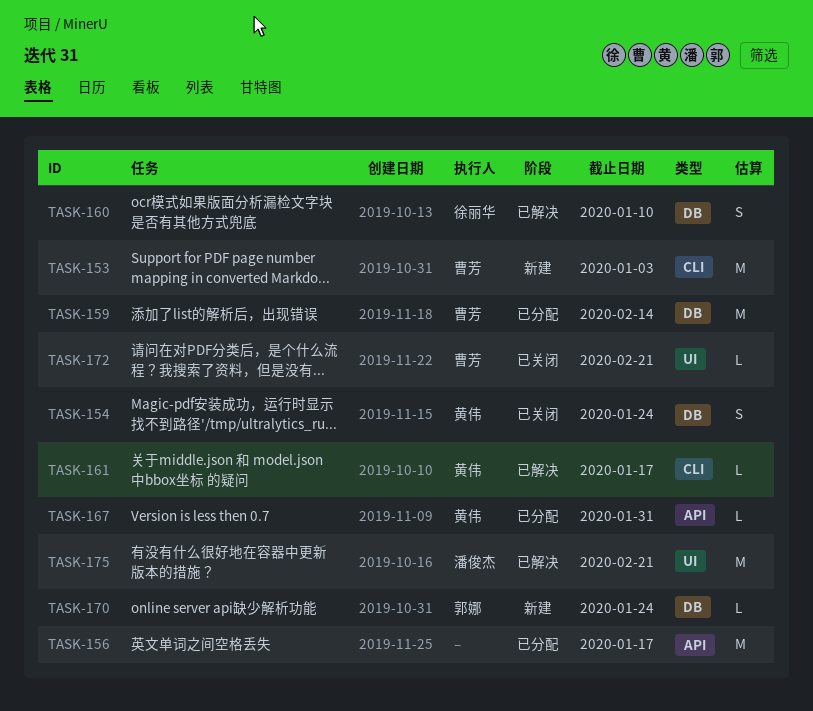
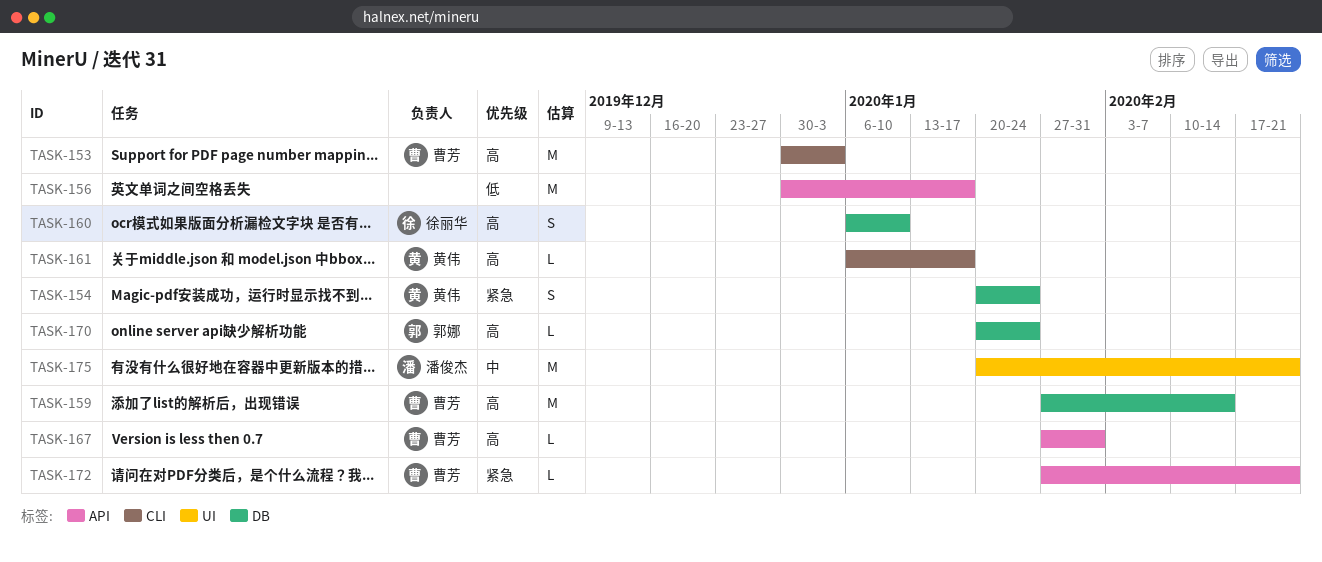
TASK-167, owner: 黄伟 -> 曹芳
TASK-172, label: UI -> API

